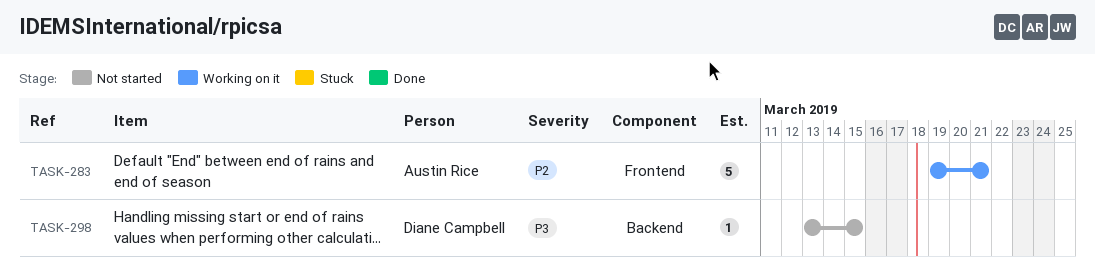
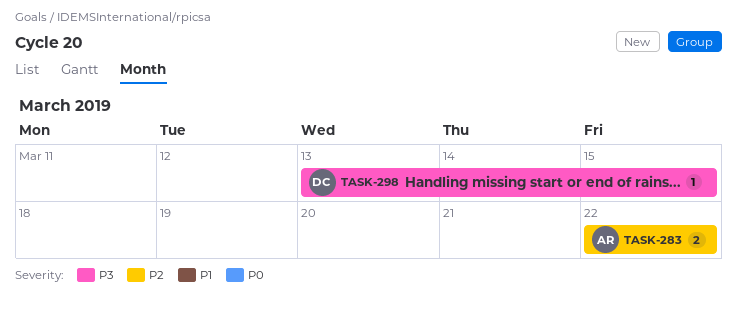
TASK-283, estimate: 5 -> 2
TASK-283, start: Mar 19 -> Mar 22
TASK-283, due: Mar 21 -> Mar 22

